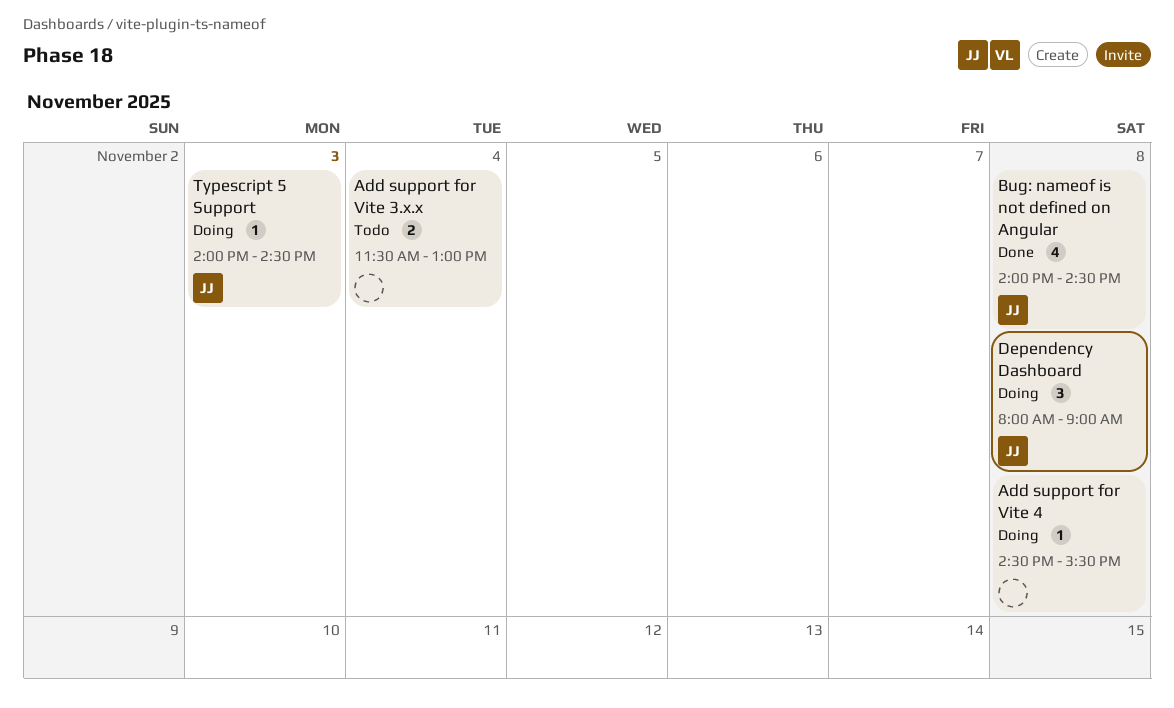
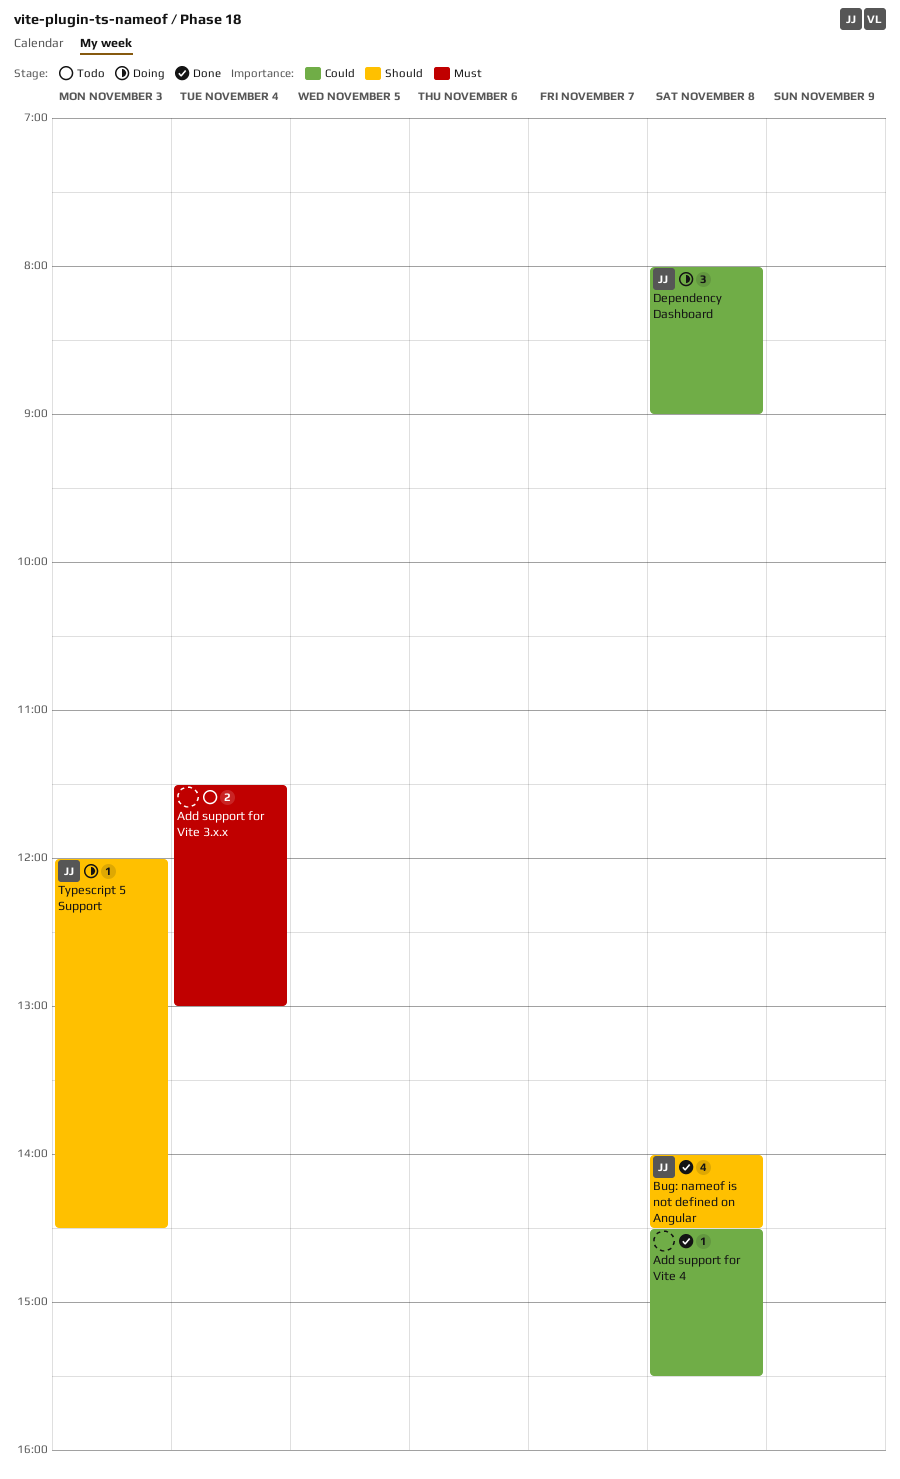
Add support for Vite 4, status: Doing -> Done
Typescript 5 Support, begins: 14:00 -> 12:00

